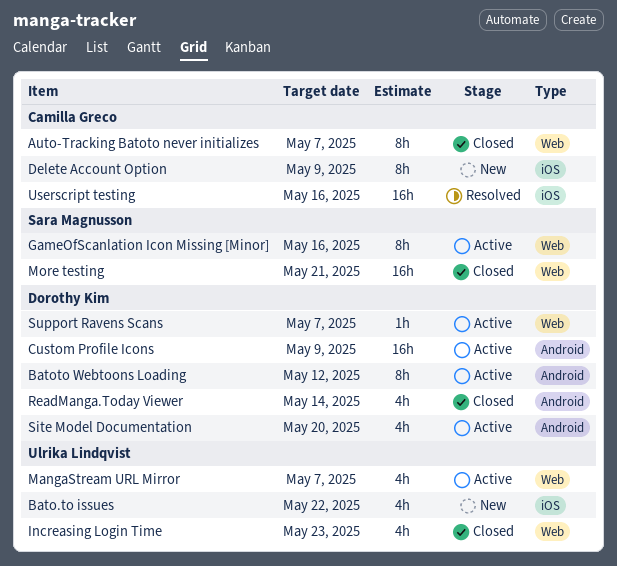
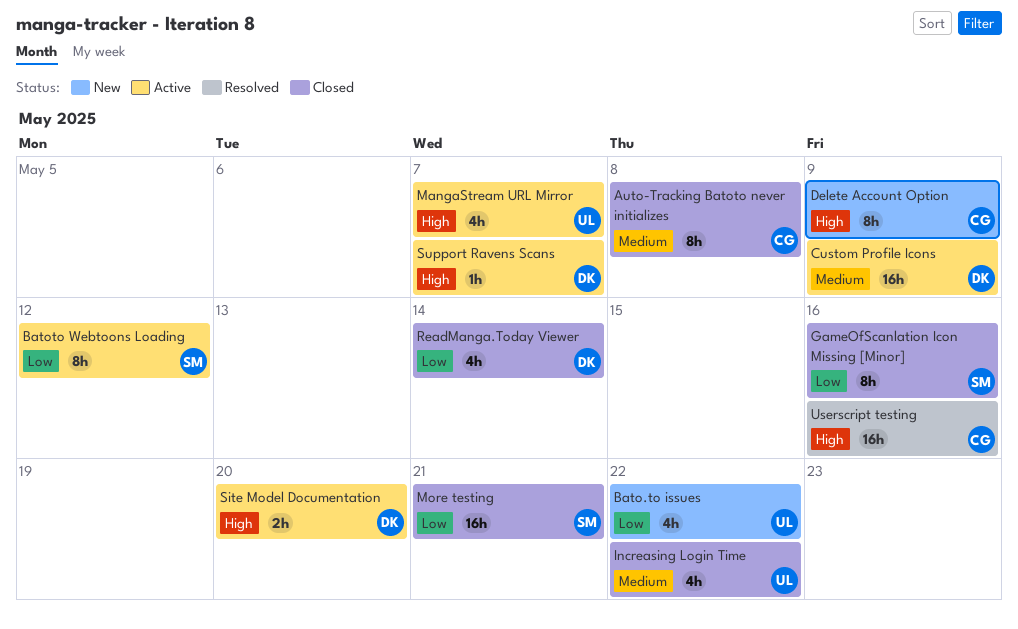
Auto-Tracking Batoto never initializes, due: May 7 -> May 8
Batoto Webtoons Loading, owner: Dorothy Kim -> Sara Magnusson
GameOfScanlation Icon Missing [Minor], status: Active -> Closed
Increasing Login Time, due: May 23 -> May 22
Site Model Documentation, estimate: 4h -> 2h

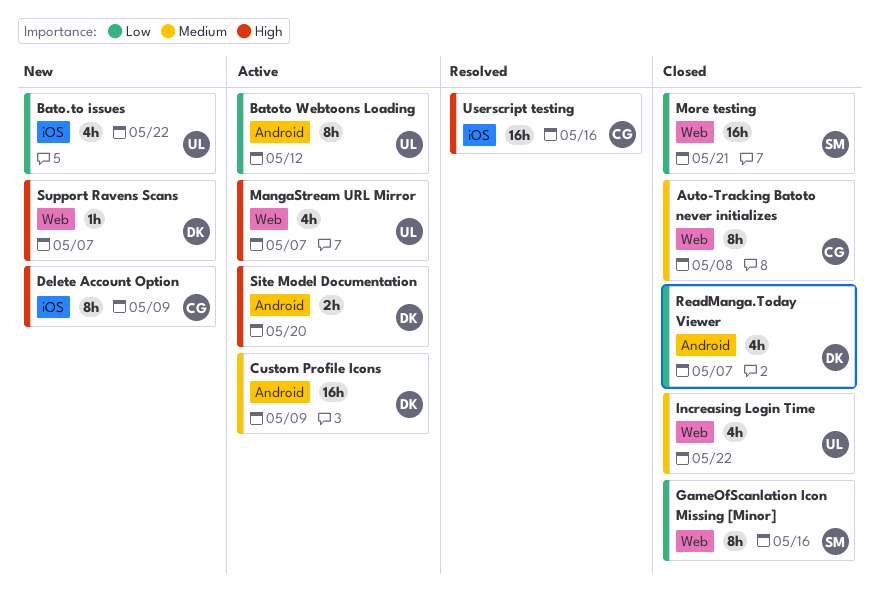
Batoto Webtoons Loading, owner: SM -> UL
ReadManga.Today Viewer, due: May 14 -> May 7
Support Ravens Scans, status: Active -> New

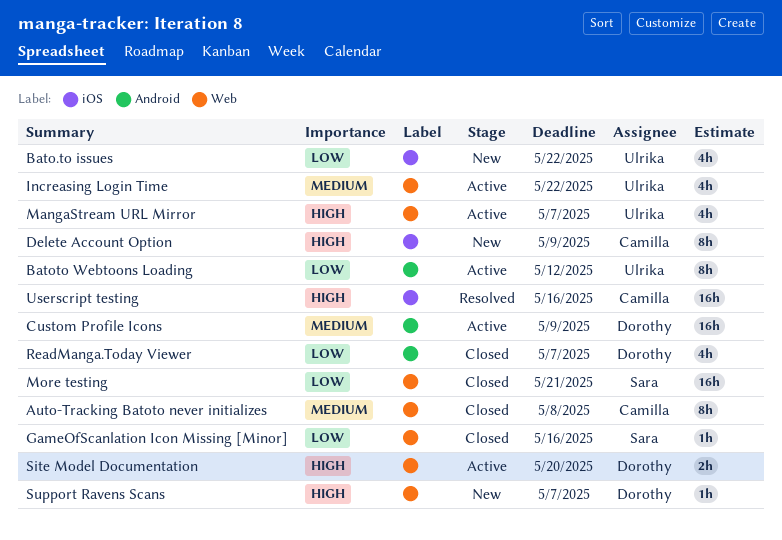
GameOfScanlation Icon Missing [Minor], estimate: 8h -> 1h
Increasing Login Time, status: Closed -> Active
Site Model Documentation, label: Android -> Web

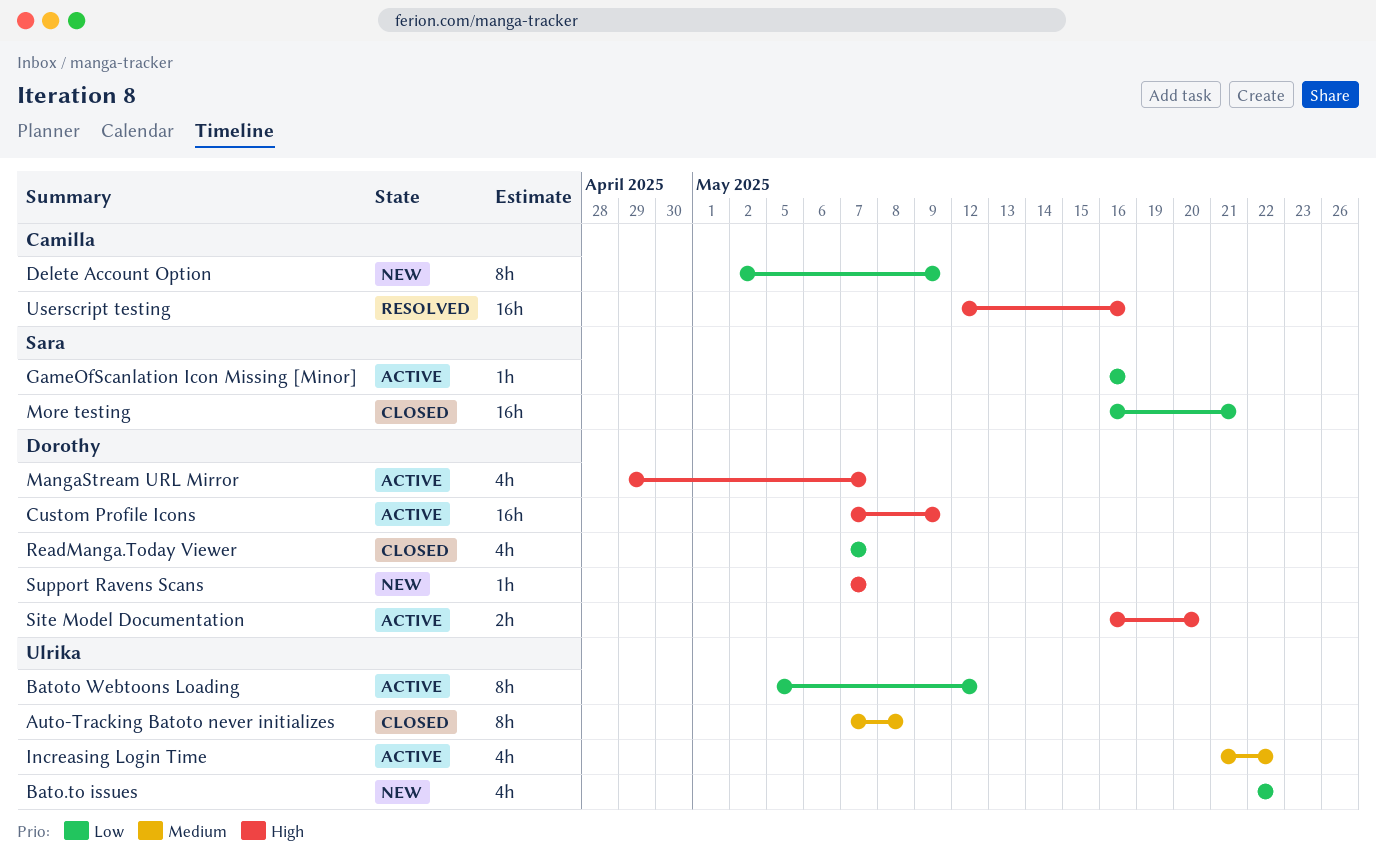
Auto-Tracking Batoto never initializes, owner: Camilla -> Ulrika
Custom Profile Icons, priority: Medium -> High
Delete Account Option, priority: High -> Low
GameOfScanlation Icon Missing [Minor], status: Closed -> Active
MangaStream URL Mirror, owner: Ulrika -> Dorothy

